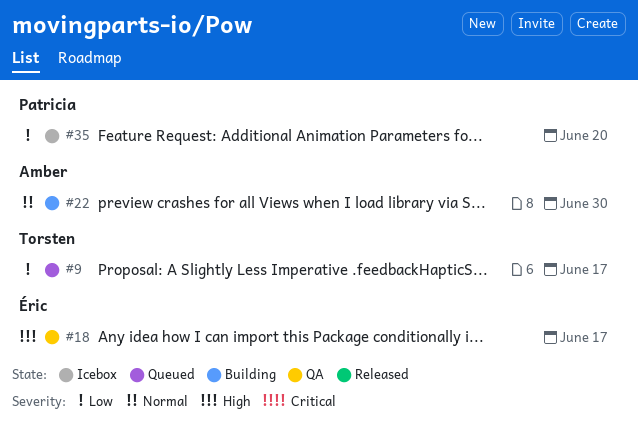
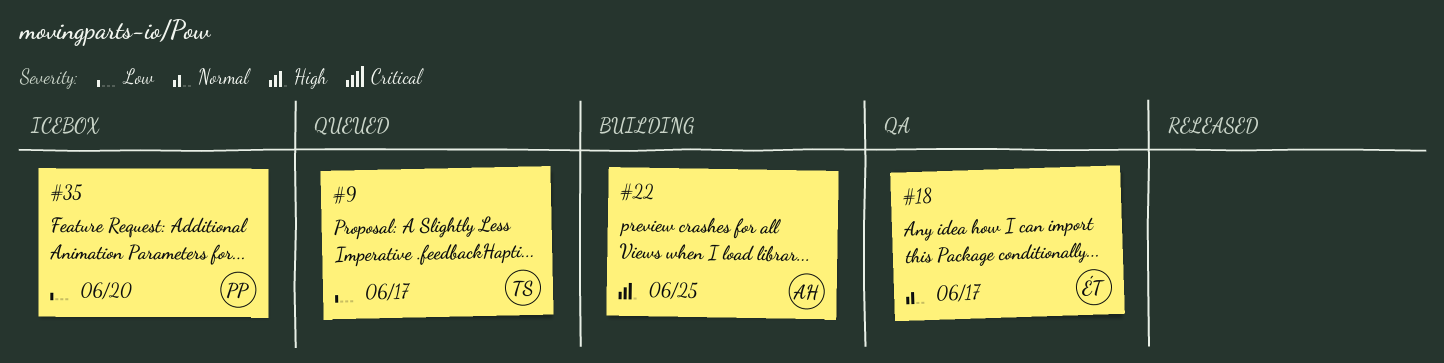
#18, priority: High -> Normal
#22, priority: Normal -> High
#22, due: Jun 30 -> Jun 25

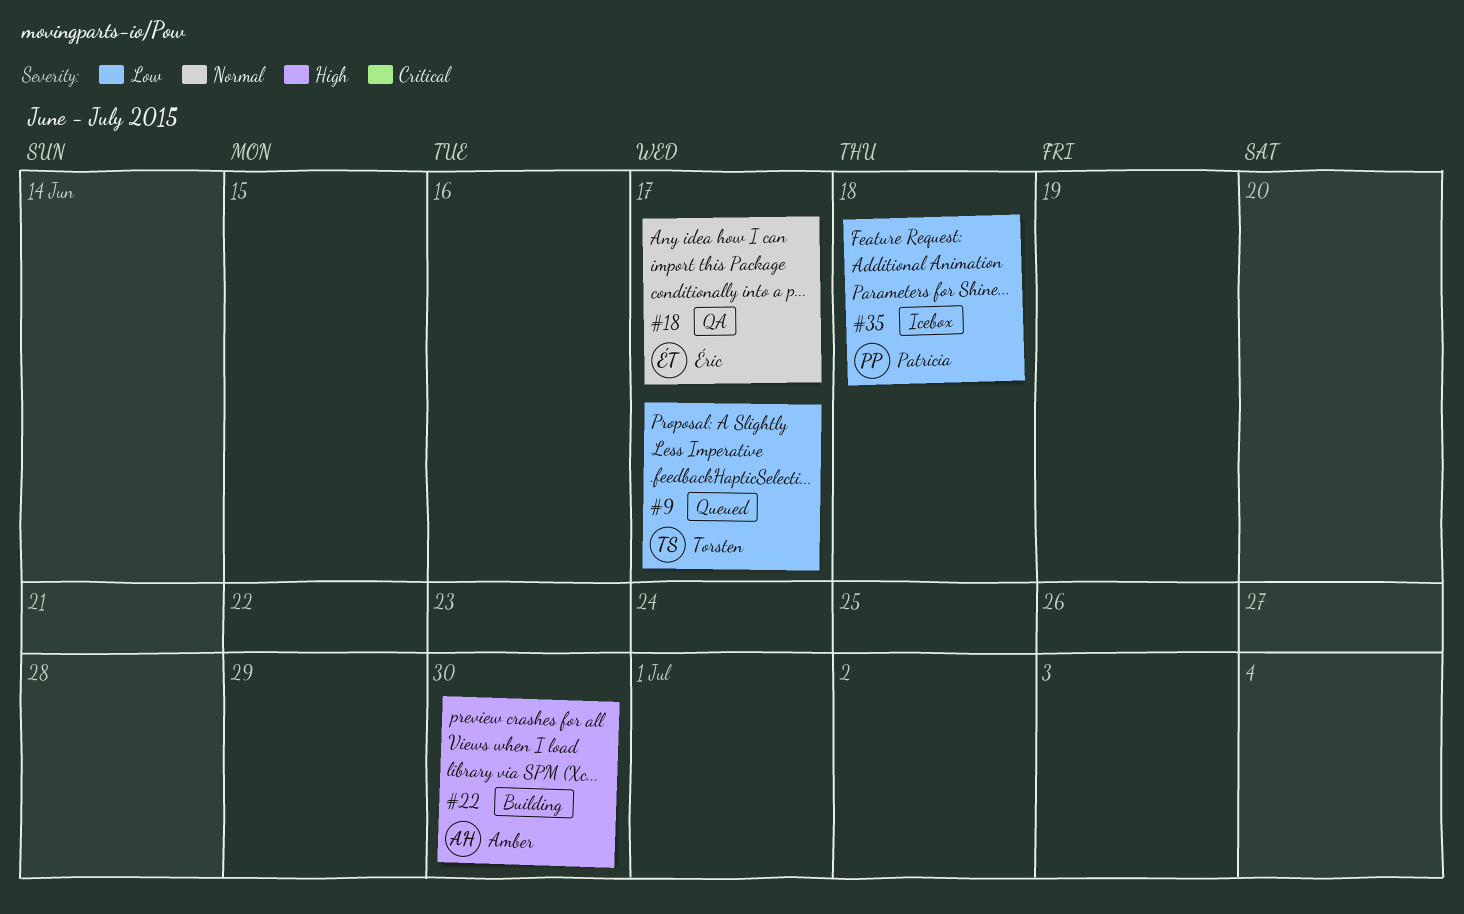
#22, due: Jun 25 -> Jun 30
#35, due: Jun 20 -> Jun 18

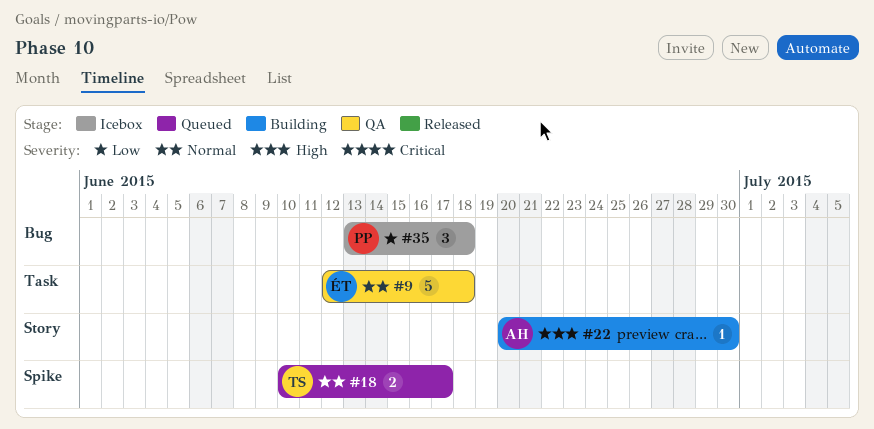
#9, status: Queued -> QA
#9, owner: Torsten -> Éric
#9, priority: Low -> Normal
#9, due: Jun 17 -> Jun 18
#18, status: QA -> Queued
#18, owner: Éric -> Torsten

